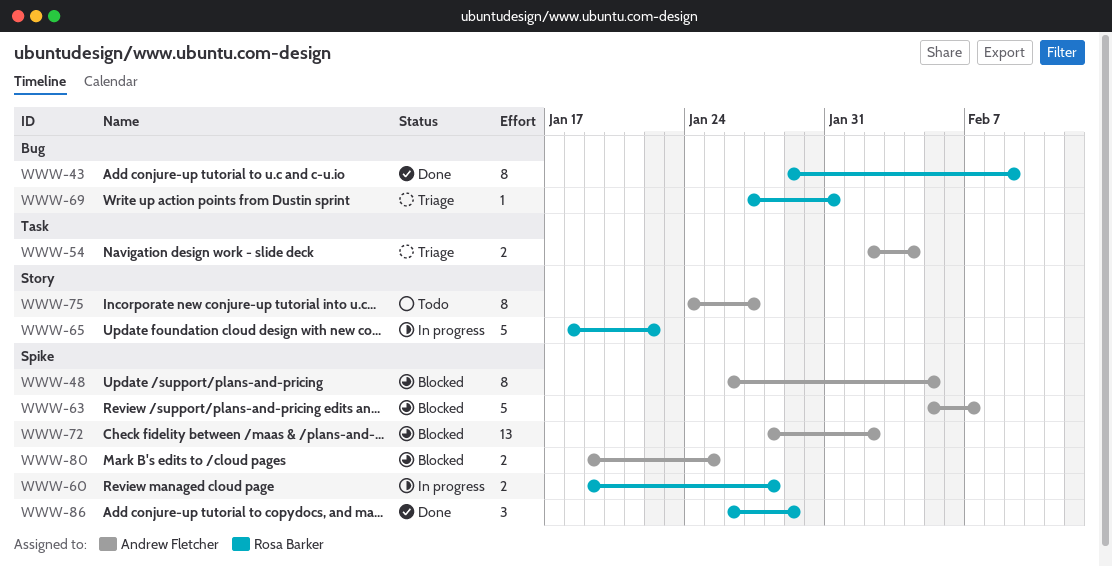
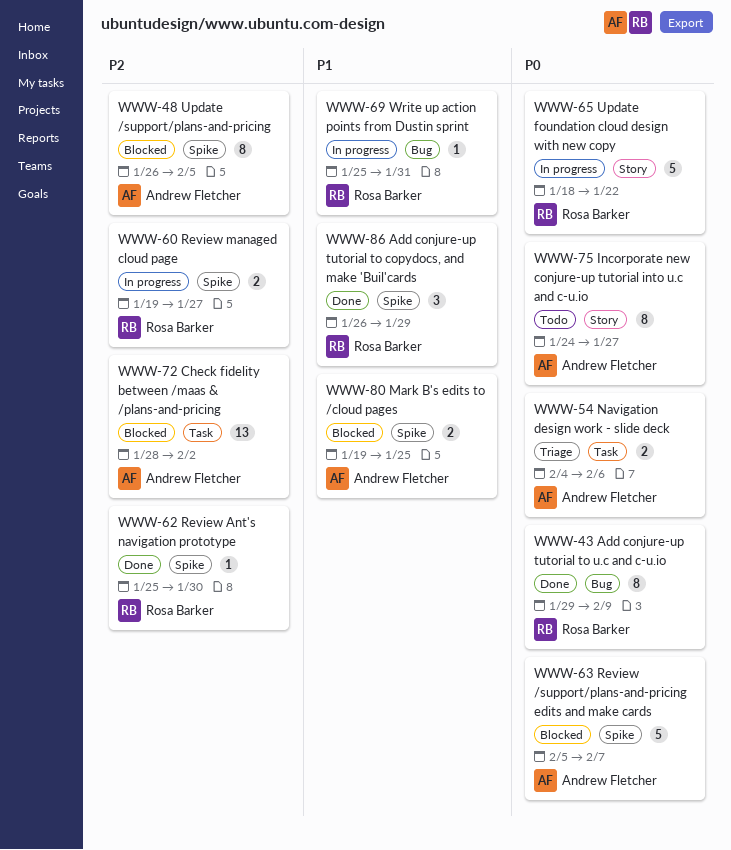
WWW-54, start: Feb 2 -> Feb 4
WWW-54, due: Feb 4 -> Feb 6
WWW-60, due: Jan 28 -> Jan 27
WWW-62: none -> present
WWW-69, status: Triage -> In progress
WWW-69, start: Jan 27 -> Jan 25
WWW-72, label: Spike -> Task

